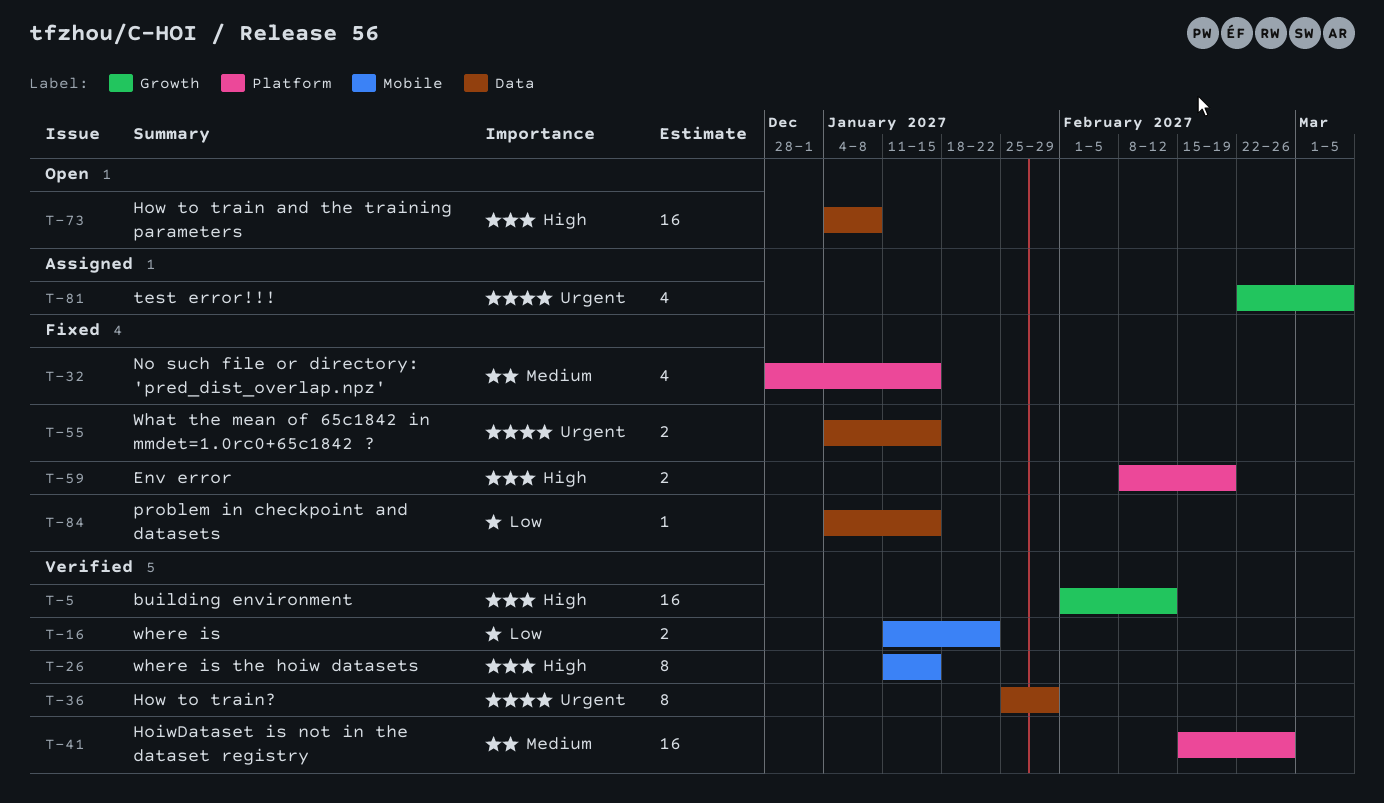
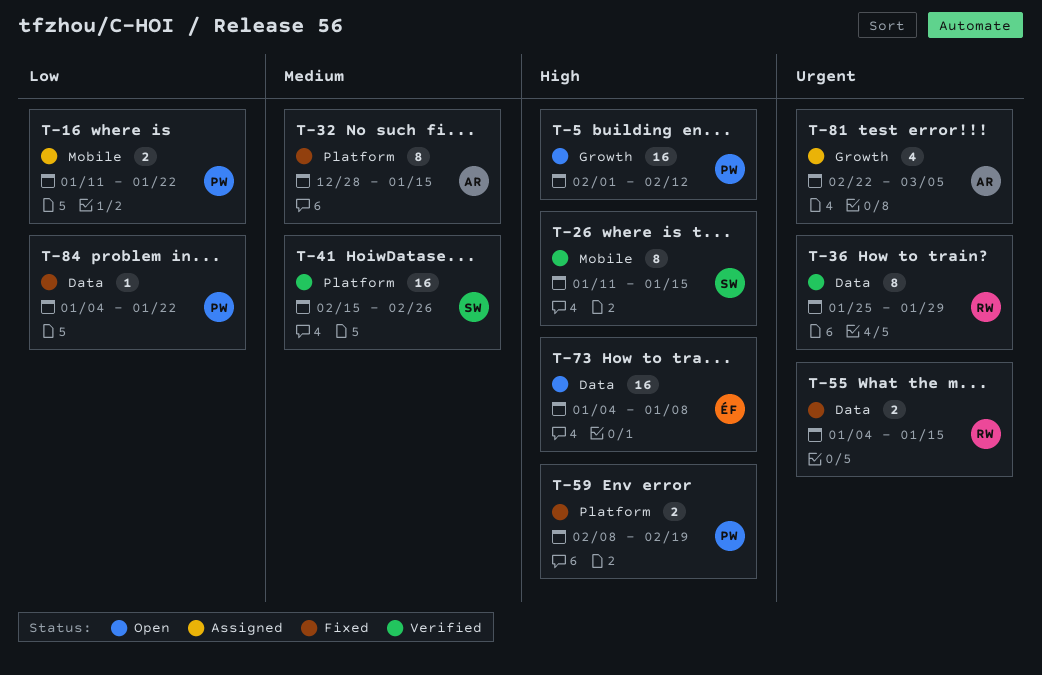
T-5, status: Verified -> Open
T-16, status: Verified -> Assigned
T-32, estimate: 4 -> 8
T-84, due: Jan 15 -> Jan 22

